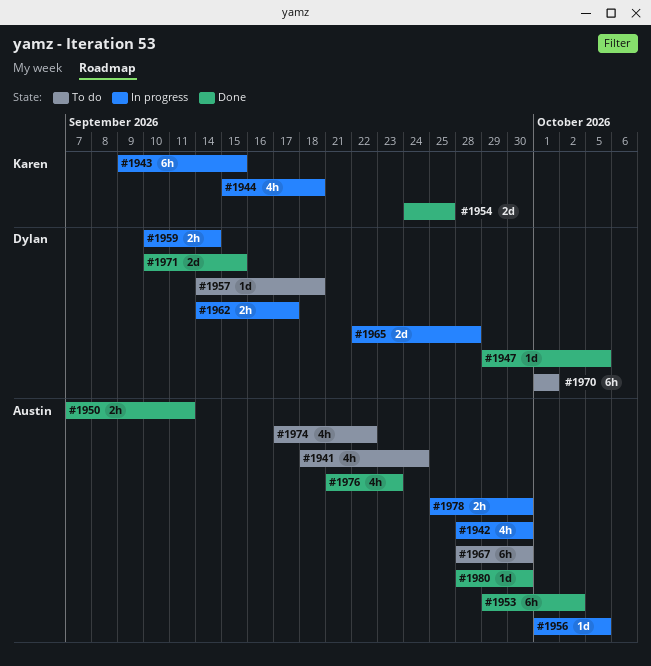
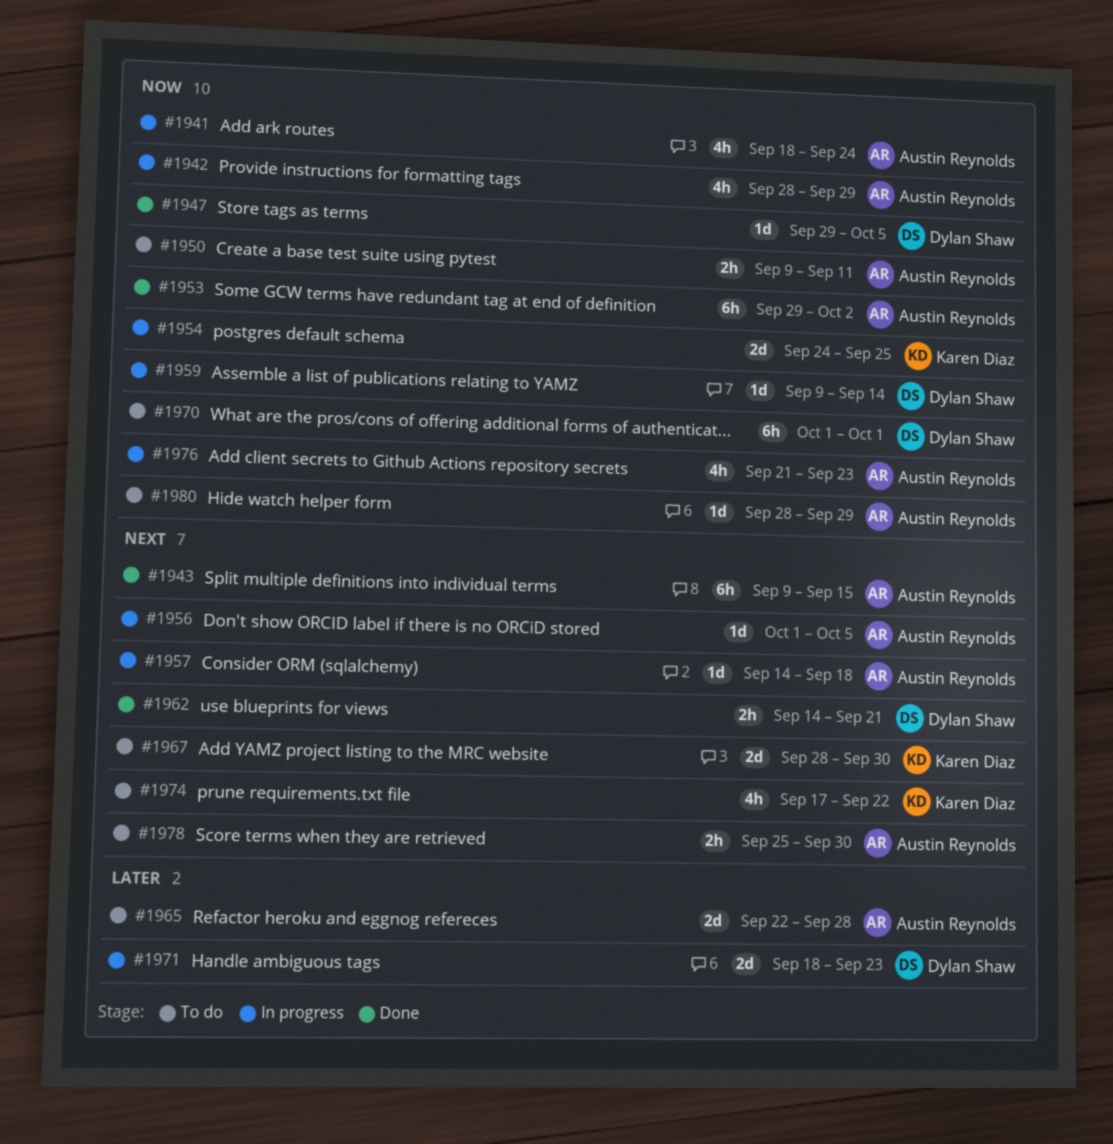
#1941, status: To do -> In progress
#1942, due: Sep 30 -> Sep 29
#1943, status: In progress -> Done
#1943, owner: Karen Diaz -> Austin Reynolds
#1944: present -> none
#1950, status: Done -> To do
#1950, start: Sep 7 -> Sep 9
#1954, status: Done -> In progress
#1957, status: To do -> In progress
#1957, owner: Dylan Shaw -> Austin Reynolds
#1959, estimate: 2h -> 1d
#1959, start: Sep 10 -> Sep 9
#1962, status: In progress -> Done
#1962, due: Sep 17 -> Sep 21
#1965, status: In progress -> To do
#1965, owner: Dylan Shaw -> Austin Reynolds
#1967, owner: Austin Reynolds -> Karen Diaz
#1967, estimate: 6h -> 2d
#1971, status: Done -> In progress
#1971, start: Sep 10 -> Sep 18
#1971, due: Sep 15 -> Sep 23
#1974, owner: Austin Reynolds -> Karen Diaz
#1976, status: Done -> In progress
#1978, status: In progress -> To do
#1980, status: Done -> To do
#1980, due: Sep 30 -> Sep 29

